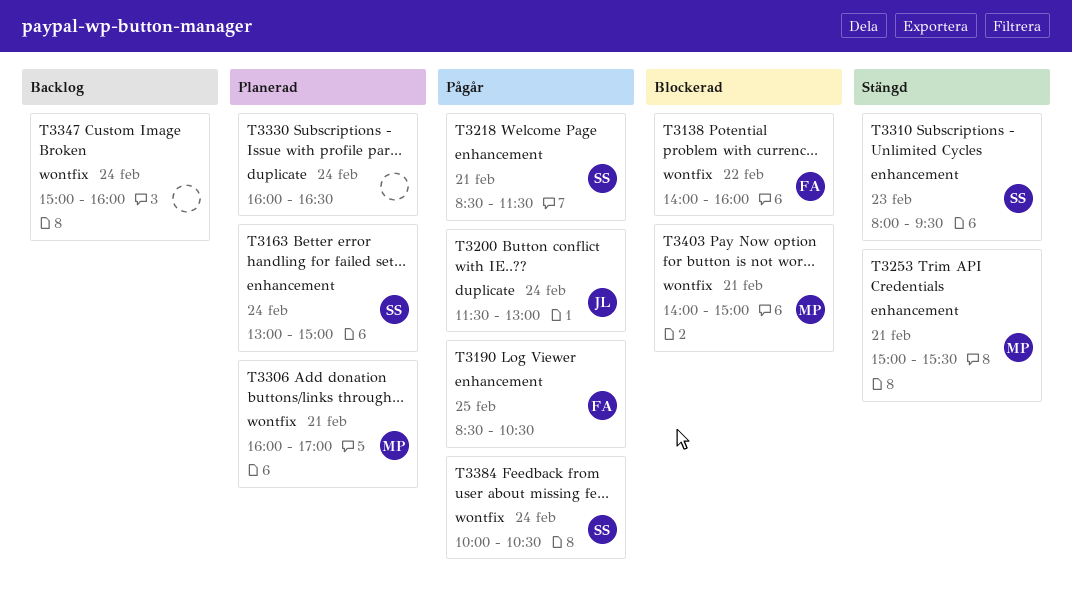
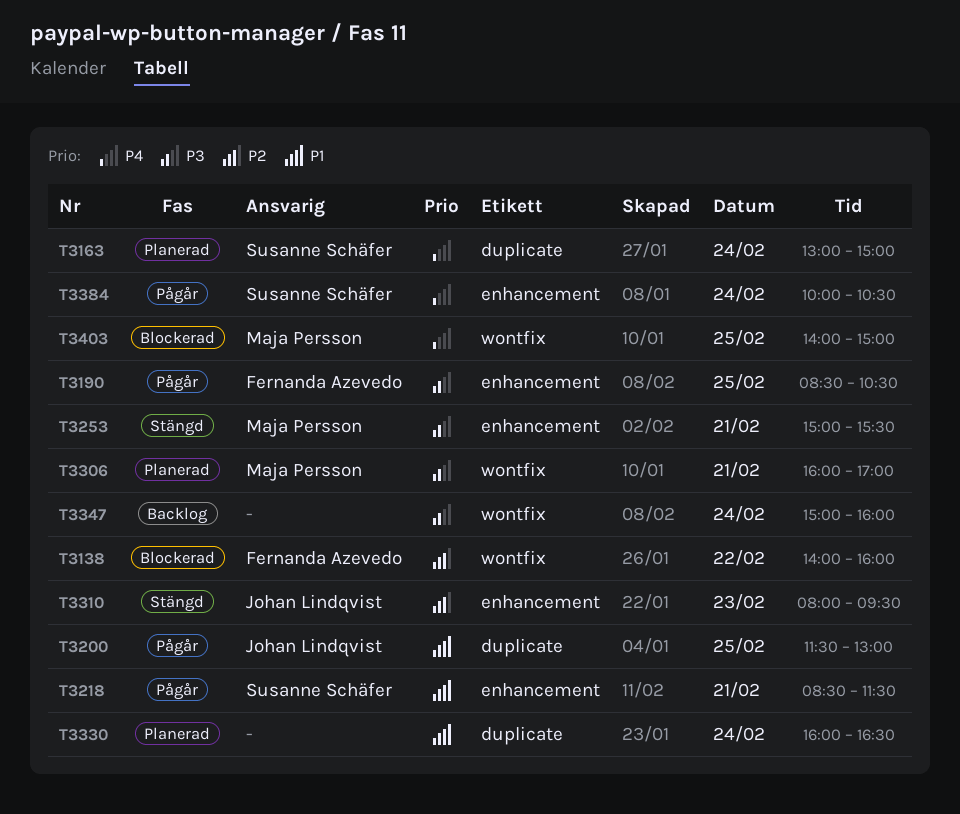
T3163, label: enhancement -> duplicate
T3200, day: Feb 24 -> Feb 25
T3310, owner: Susanne Schäfer -> Johan Lindqvist
T3384, label: wontfix -> enhancement
T3403, day: Feb 21 -> Feb 25

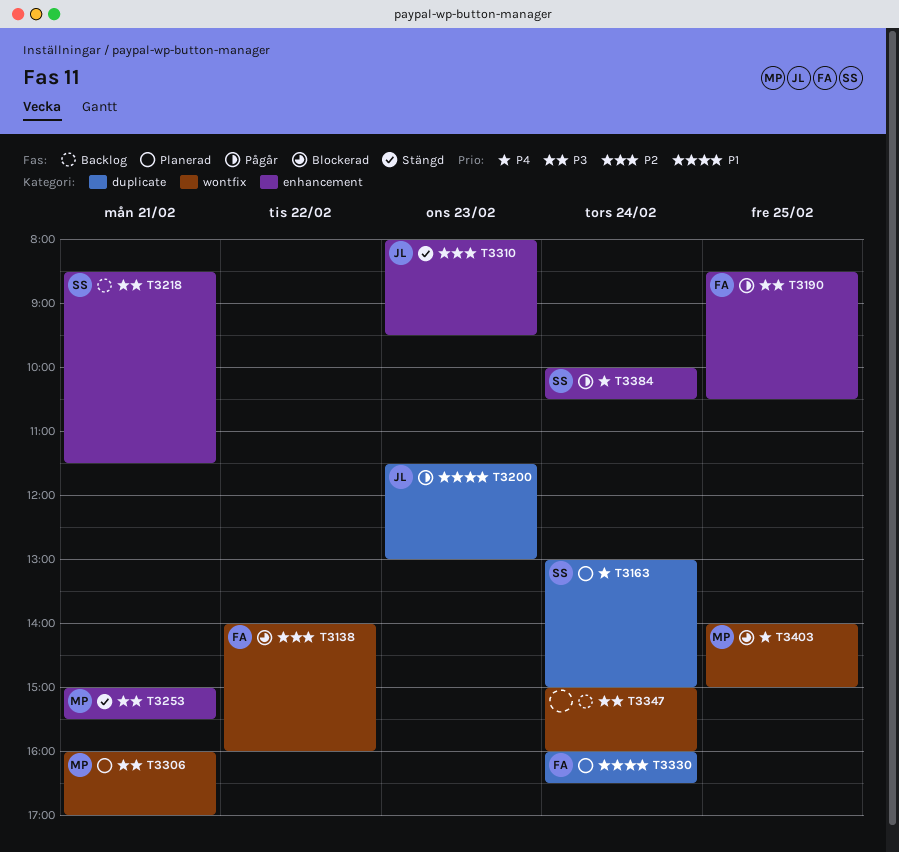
T3200, day: Feb 25 -> Feb 23
T3218, status: Pågår -> Backlog
T3218, priority: P1 -> P3
T3330, owner: none -> Fernanda Azevedo

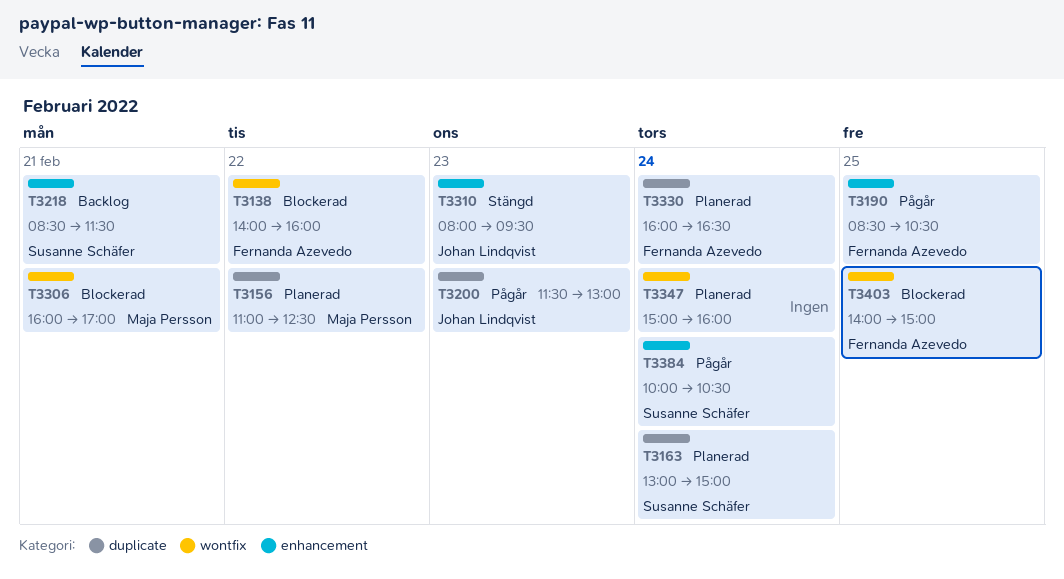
T3156: none -> present
T3253: present -> none
T3306, status: Planerad -> Blockerad
T3347, status: Backlog -> Planerad
T3403, owner: Maja Persson -> Fernanda Azevedo

